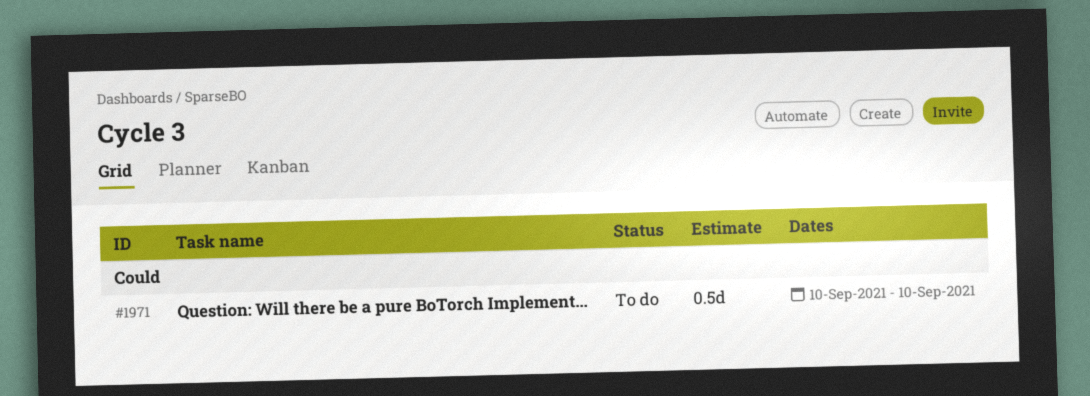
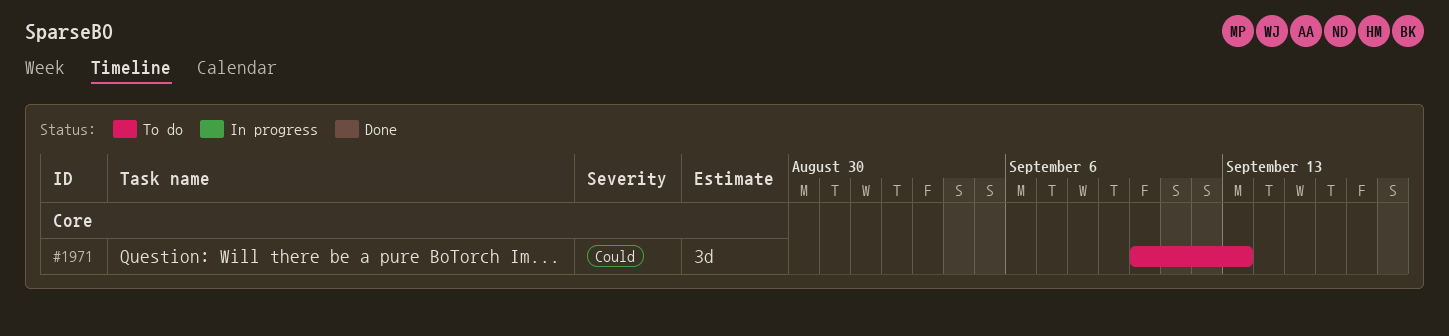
#1971, estimate: 0.5d -> 3d
#1971, due: Sep 10 -> Sep 13

